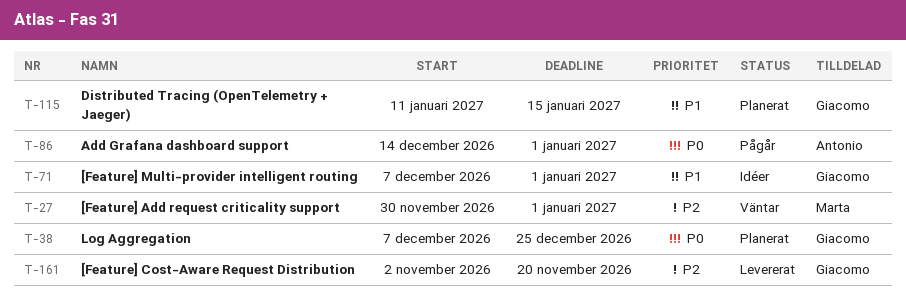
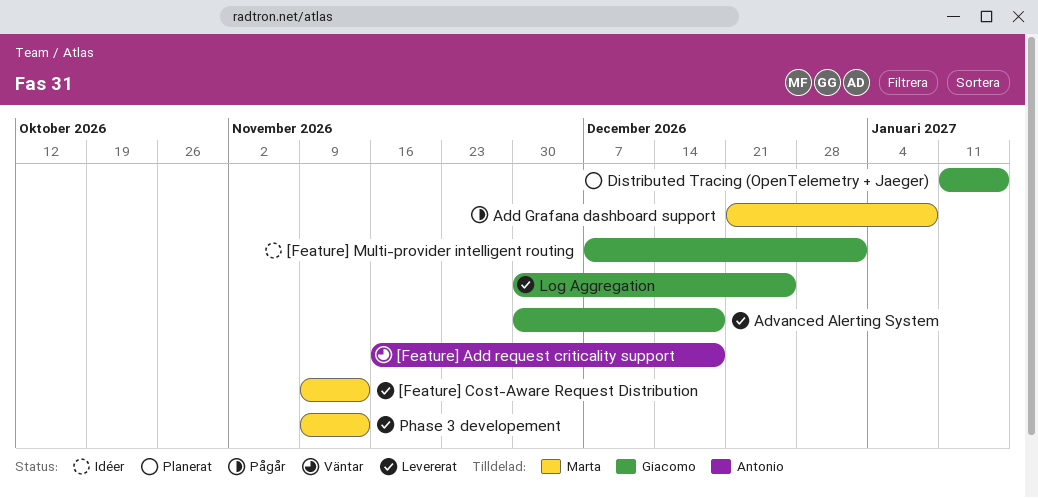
[Feature] Add request criticality support, owner: Marta -> Antonio
[Feature] Add request criticality support, start: Nov 30 -> Nov 16
[Feature] Add request criticality support, due: Jan 1 -> Dec 18
[Feature] Cost-Aware Request Distribution, owner: Giacomo -> Marta
[Feature] Cost-Aware Request Distribution, start: Nov 2 -> Nov 9
[Feature] Cost-Aware Request Distribution, due: Nov 20 -> Nov 13
Add Grafana dashboard support, owner: Antonio -> Marta
Add Grafana dashboard support, start: Dec 14 -> Dec 21
Add Grafana dashboard support, due: Jan 1 -> Jan 8
Advanced Alerting System: none -> present
Log Aggregation, status: Planerat -> Levererat
Log Aggregation, start: Dec 7 -> Nov 30
Phase 3 developement: none -> present

